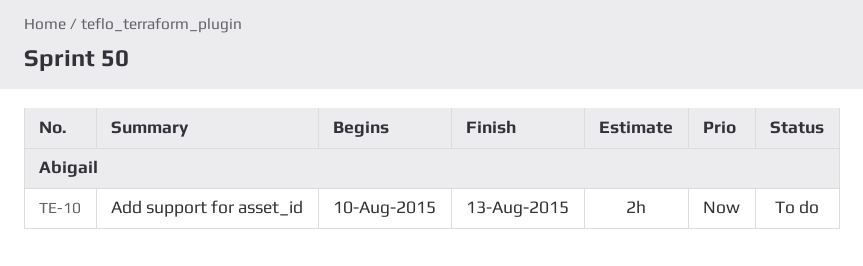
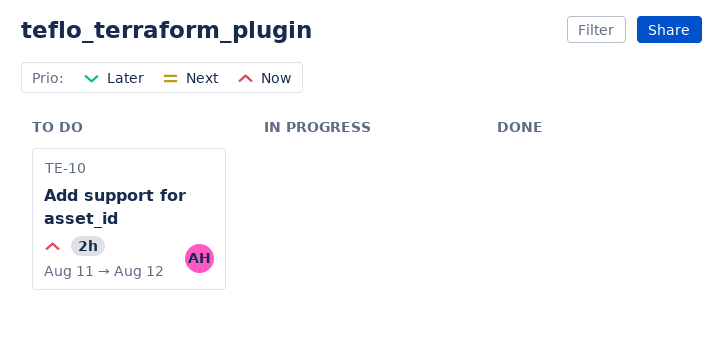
TE-10, start: Aug 10 -> Aug 11
TE-10, due: Aug 13 -> Aug 12

